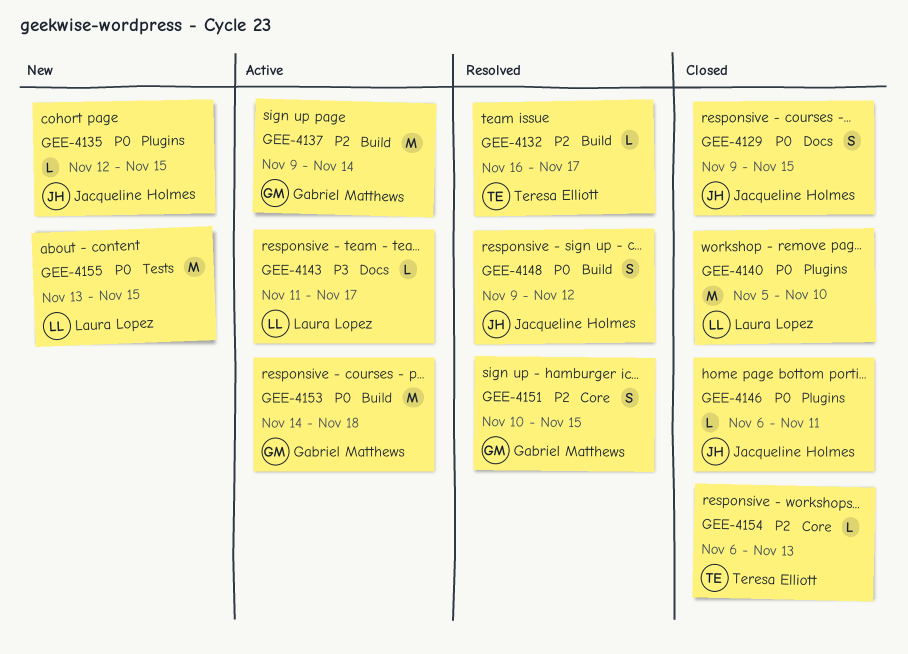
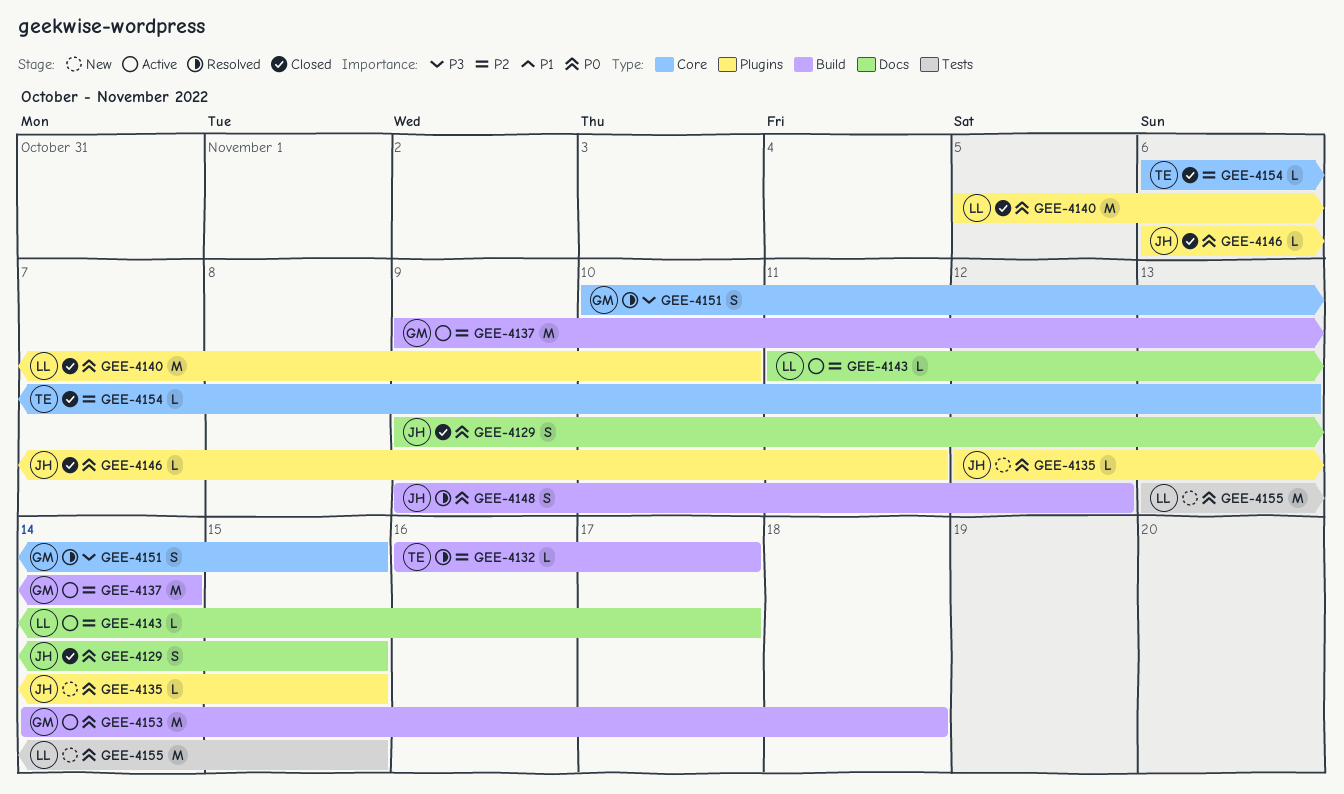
GEE-4143, priority: P3 -> P2
GEE-4151, priority: P2 -> P3

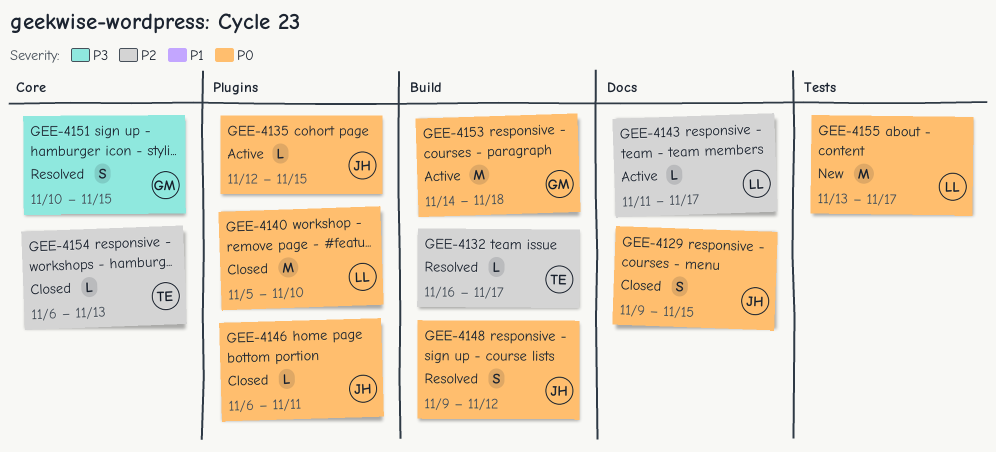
GEE-4135, status: New -> Active
GEE-4137: present -> none
GEE-4155, due: Nov 15 -> Nov 17

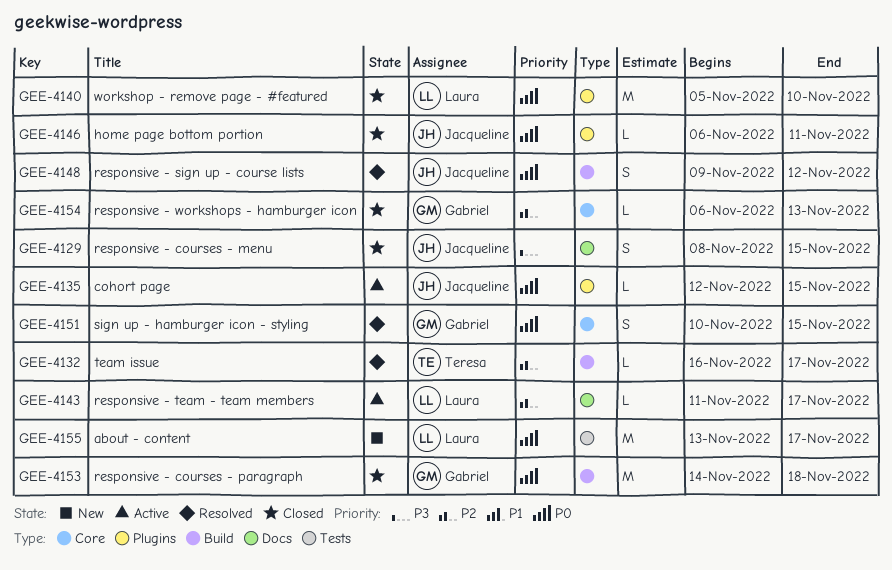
GEE-4129, priority: P0 -> P3
GEE-4129, start: Nov 9 -> Nov 8
GEE-4151, priority: P3 -> P0
GEE-4153, status: Active -> Closed
GEE-4154, owner: Teresa -> Gabriel

